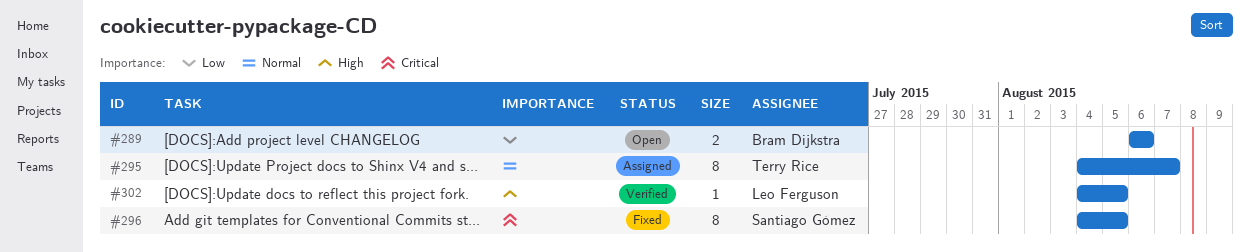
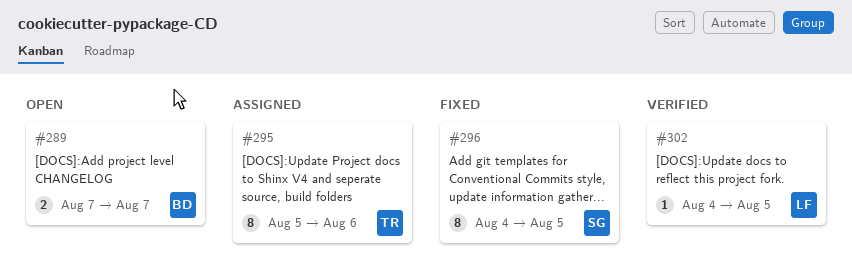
#289, start: Aug 6 -> Aug 7
#289, due: Aug 6 -> Aug 7
#295, start: Aug 4 -> Aug 5
#295, due: Aug 7 -> Aug 6

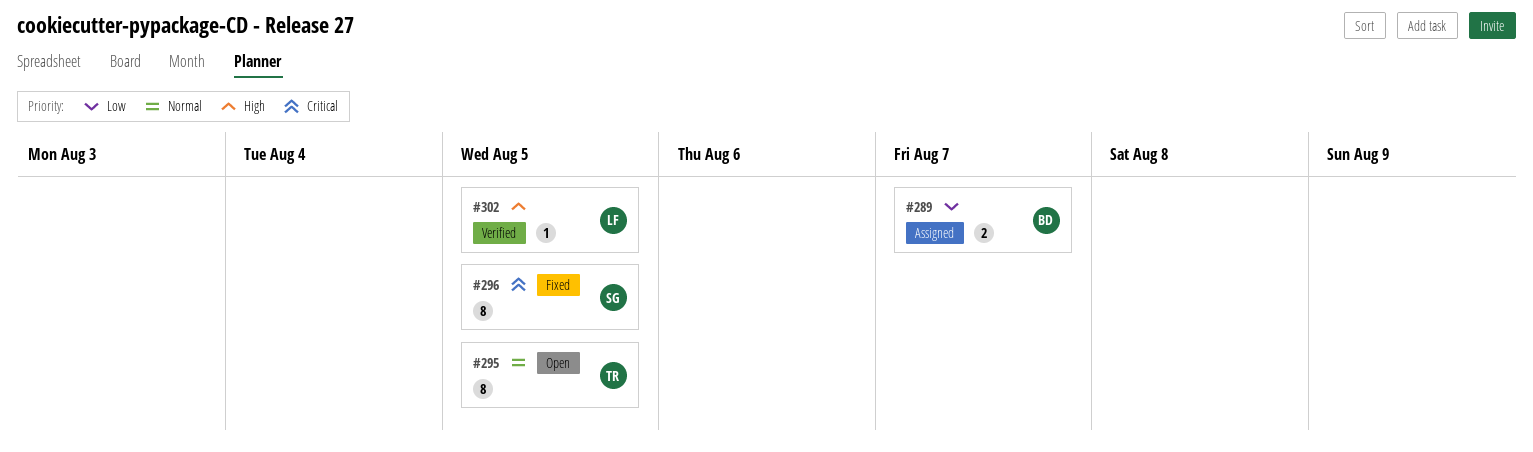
#289, status: Open -> Assigned
#295, status: Assigned -> Open
#295, due: Aug 6 -> Aug 5

